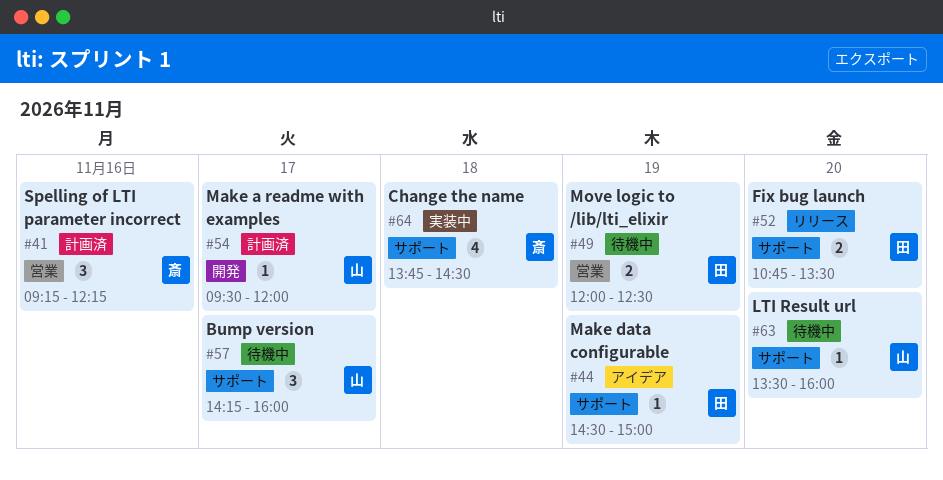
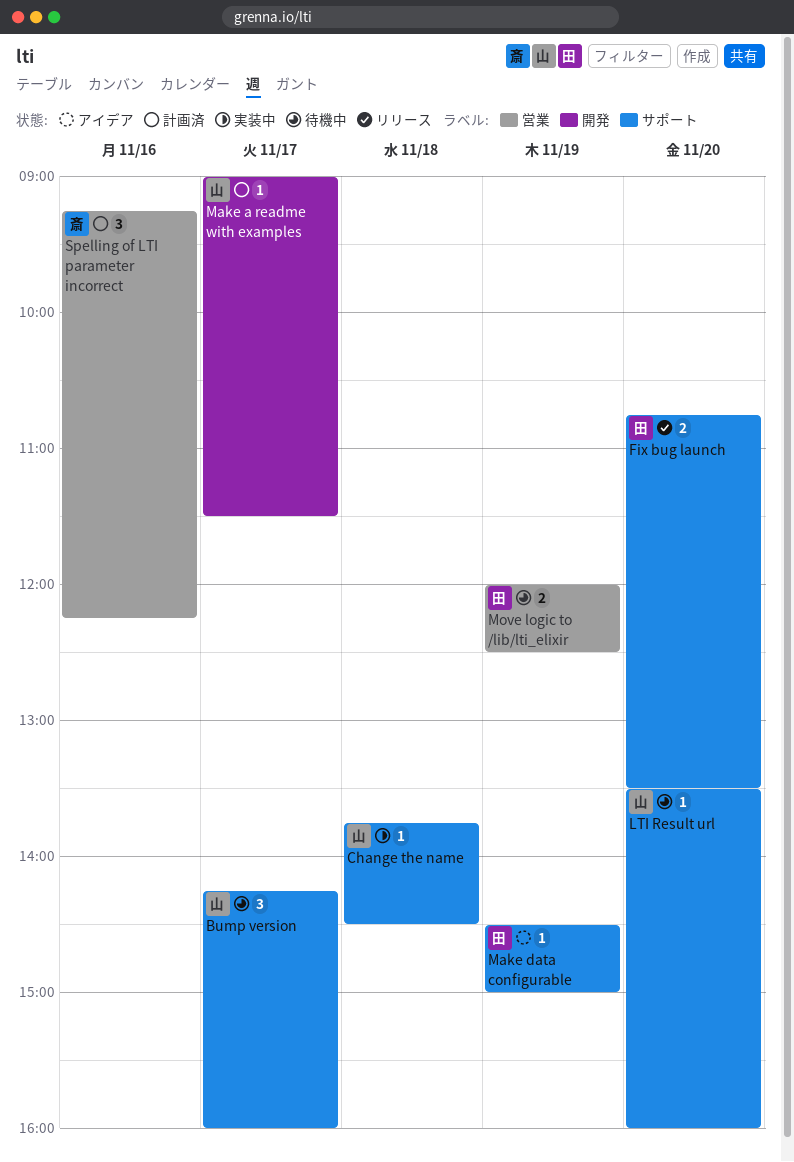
Change the name, owner: 斎 -> 山
Change the name, estimate: 4 -> 1
Make a readme with examples, begins: 09:30 -> 09:00
Make a readme with examples, ends: 12:00 -> 11:30

